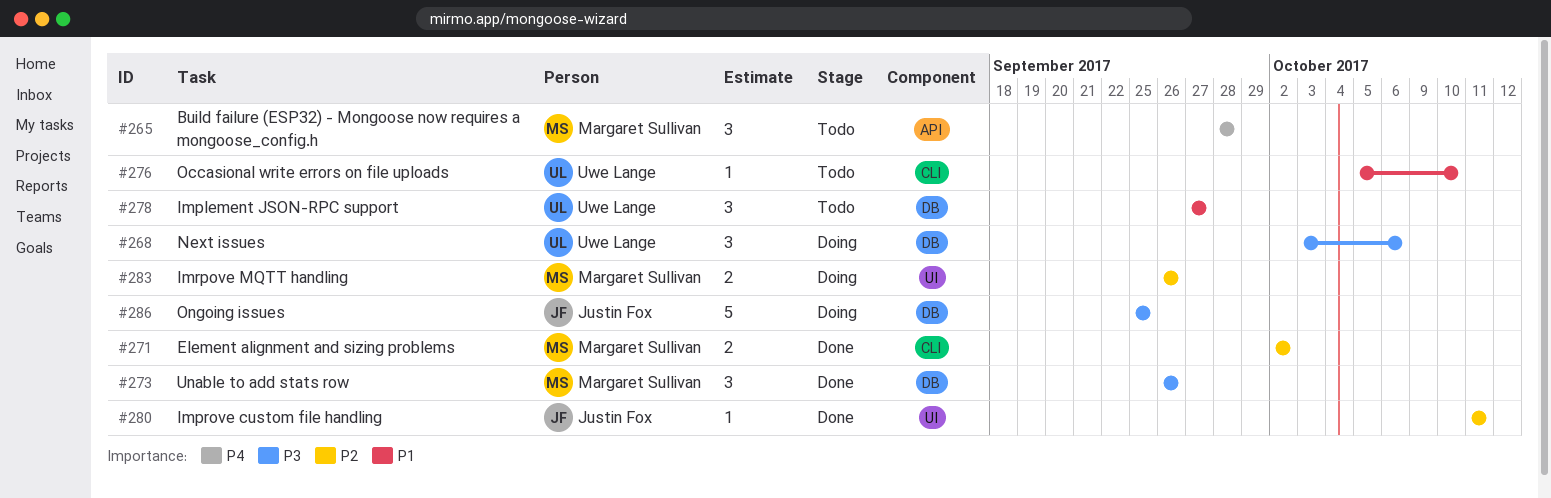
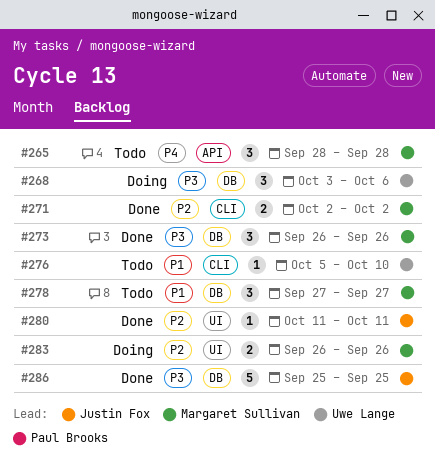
#278, owner: Uwe Lange -> Margaret Sullivan
#286, status: Doing -> Done

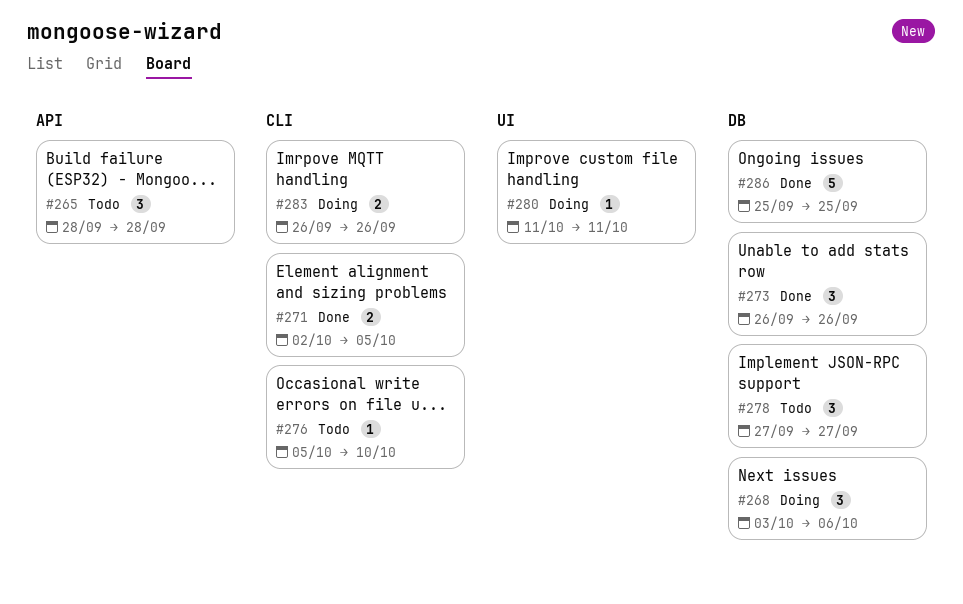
#271, due: Oct 2 -> Oct 5
#280, status: Done -> Doing
#283, label: UI -> CLI

